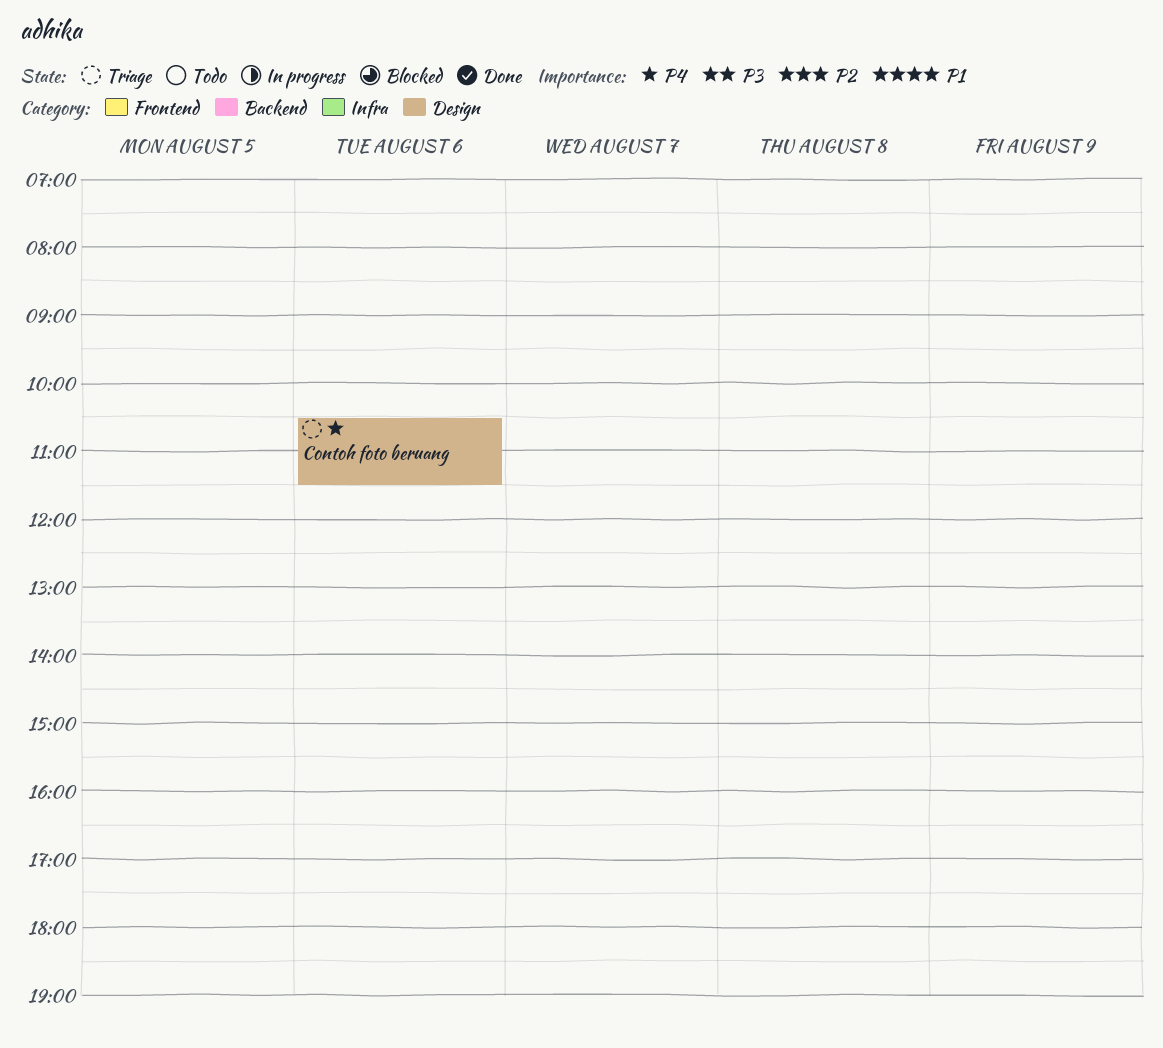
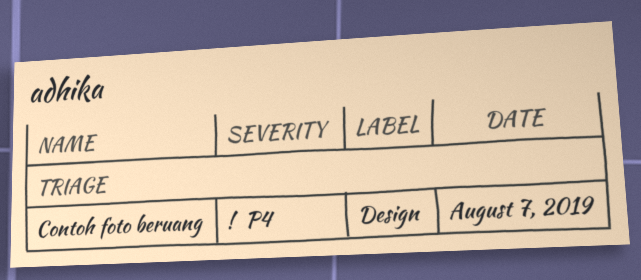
Contoh foto beruang, day: Aug 6 -> Aug 7

